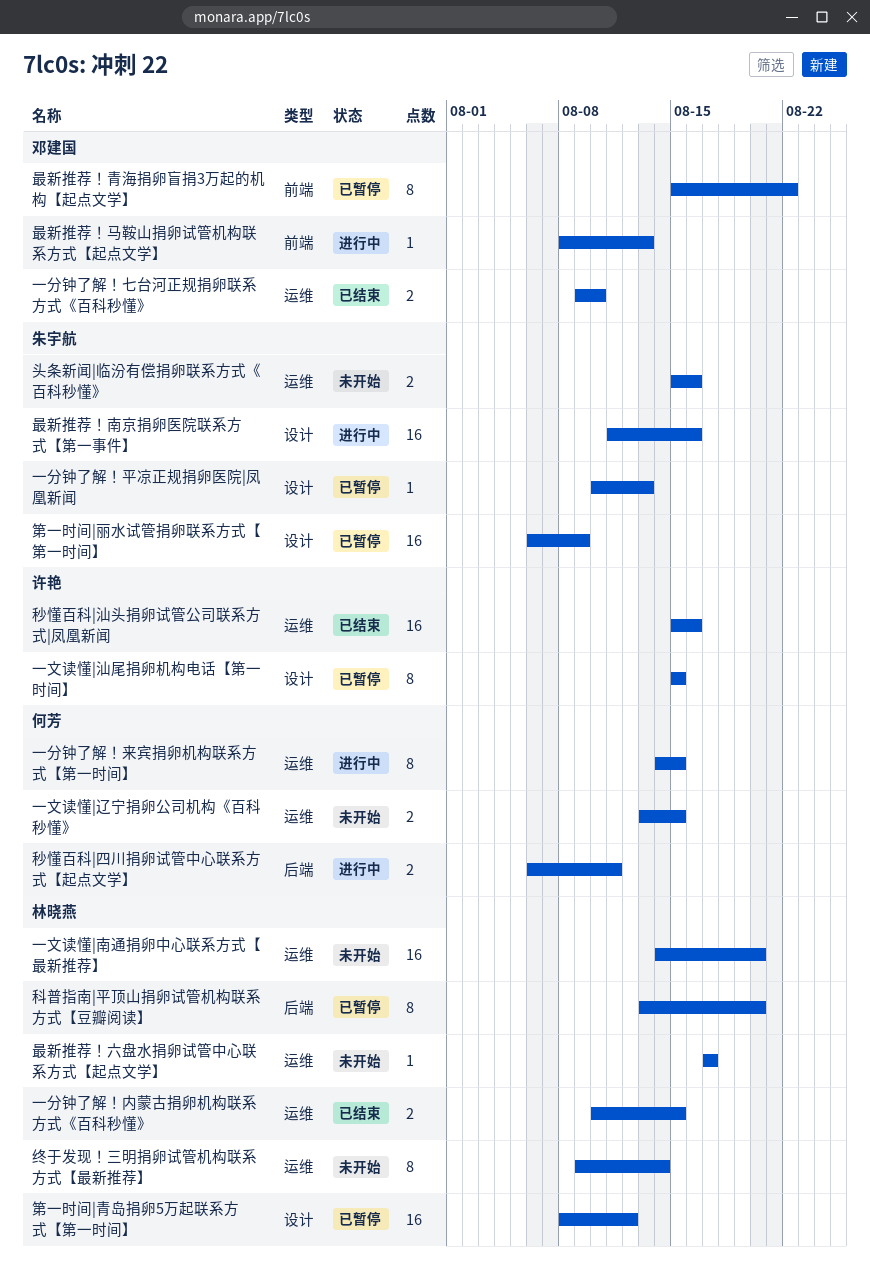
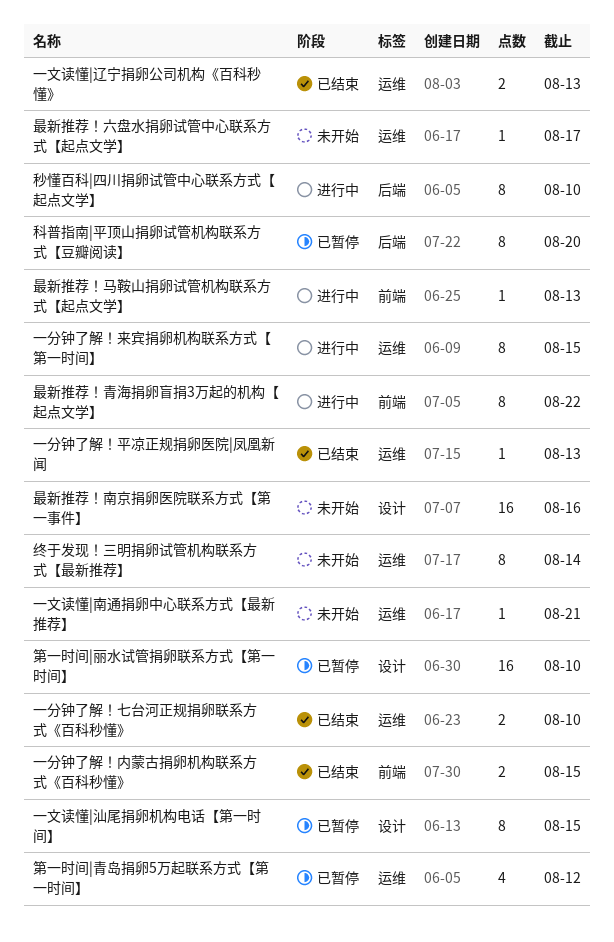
一分钟了解！内蒙古捐卵机构联系方式《百科秒懂》, label: 运维 -> 前端
一分钟了解！平凉正规捐卵医院|凤凰新闻, status: 已暂停 -> 已结束
一分钟了解！平凉正规捐卵医院|凤凰新闻, label: 设计 -> 运维
一文读懂|南通捐卵中心联系方式【最新推荐】, estimate: 16 -> 1
一文读懂|南通捐卵中心联系方式【最新推荐】, due: Aug 20 -> Aug 21
一文读懂|辽宁捐卵公司机构《百科秒懂》, status: 未开始 -> 已结束
一文读懂|辽宁捐卵公司机构《百科秒懂》, due: Aug 15 -> Aug 13
头条新闻|临汾有偿捐卵联系方式《百科秒懂》: present -> none
最新推荐！南京捐卵医院联系方式【第一事件】, status: 进行中 -> 未开始
最新推荐！青海捐卵盲捐3万起的机构【起点文学】, status: 已暂停 -> 进行中
秒懂百科|四川捐卵试管中心联系方式【起点文学】, estimate: 2 -> 8
秒懂百科|四川捐卵试管中心联系方式【起点文学】, due: Aug 11 -> Aug 10
秒懂百科|汕头捐卵试管公司联系方式|凤凰新闻: present -> none
第一时间|丽水试管捐卵联系方式【第一时间】, due: Aug 9 -> Aug 10
第一时间|青岛捐卵5万起联系方式【第一时间】, label: 设计 -> 运维
第一时间|青岛捐卵5万起联系方式【第一时间】, estimate: 16 -> 4

